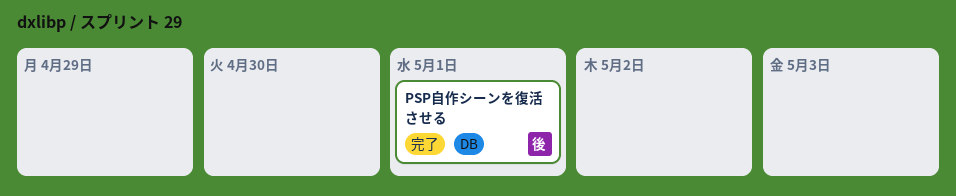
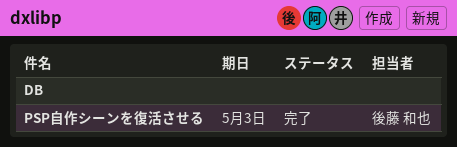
PSP自作シーンを復活させる, due: May 1 -> May 3

